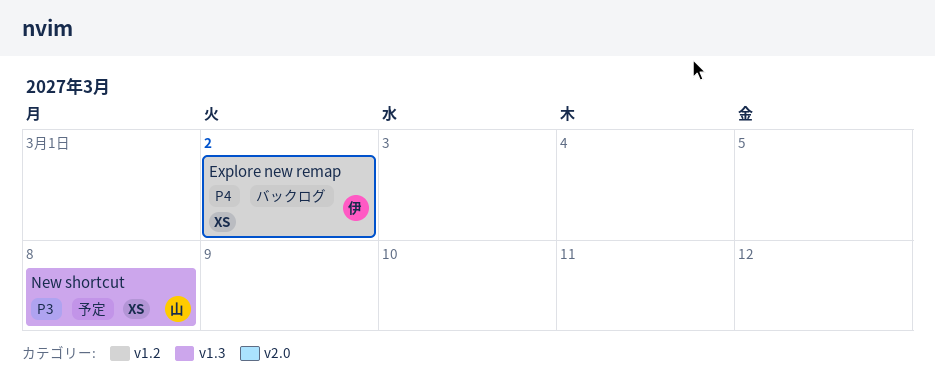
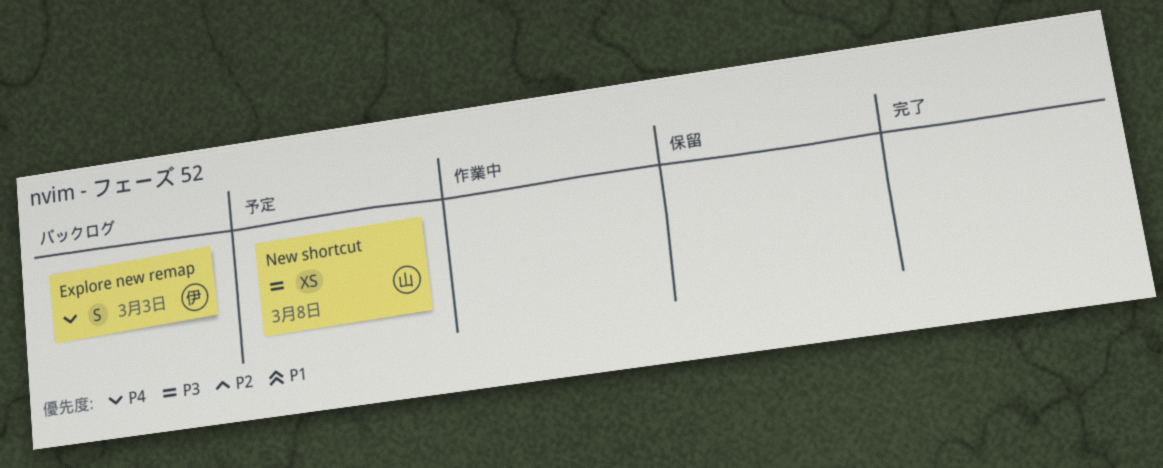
Explore new remap, estimate: XS -> S
Explore new remap, due: Mar 2 -> Mar 3

